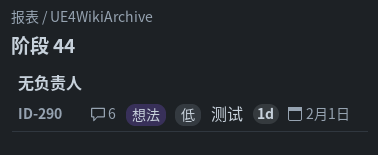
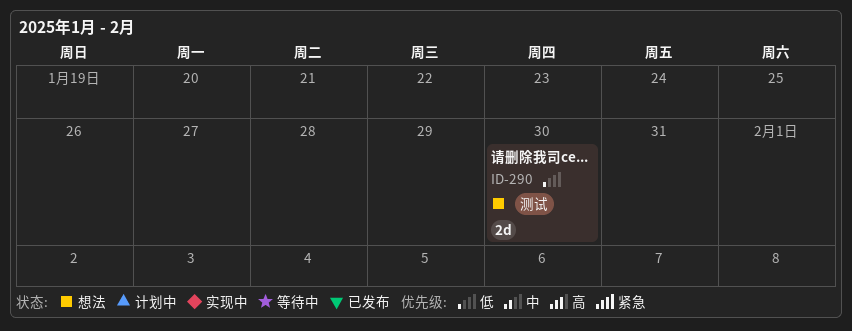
ID-290, estimate: 1d -> 2d
ID-290, due: Feb 1 -> Jan 30

